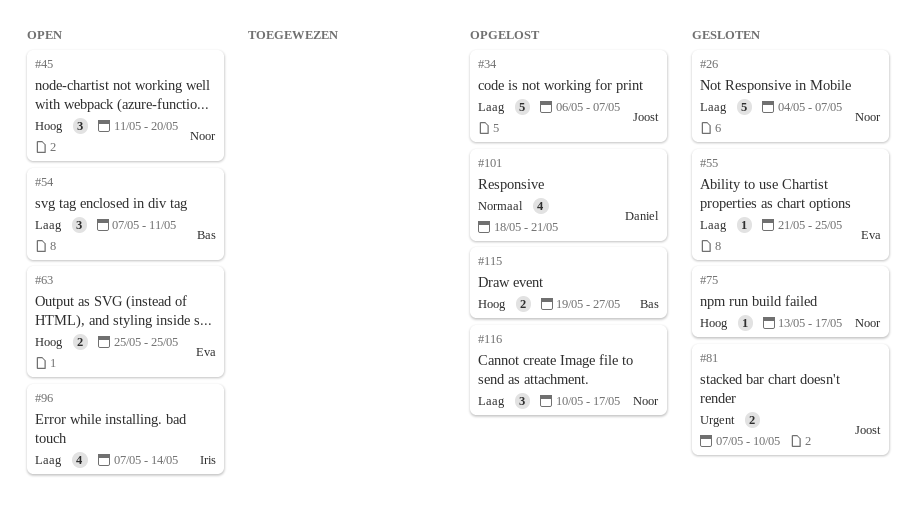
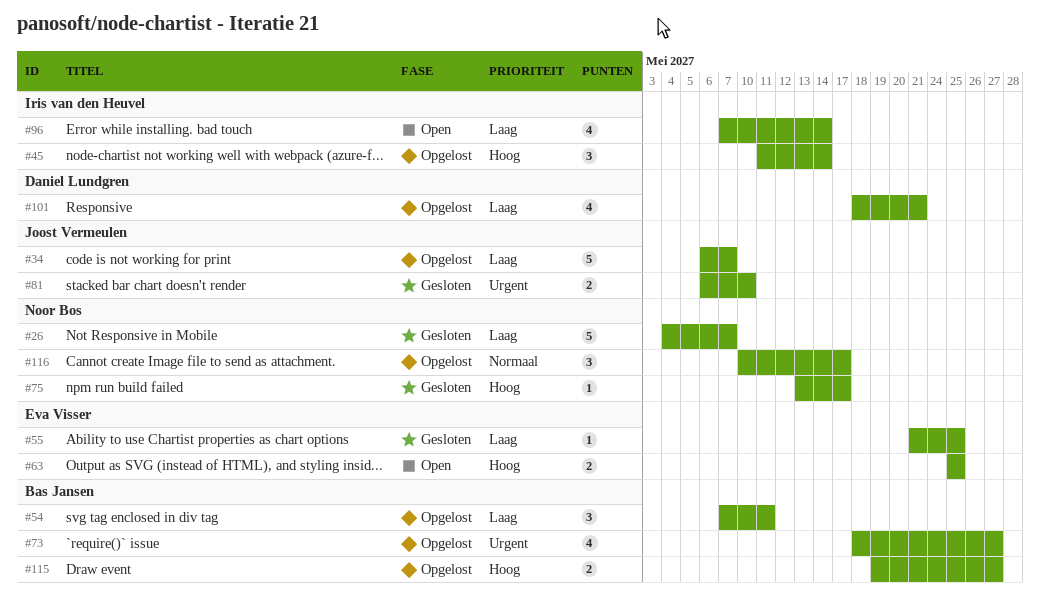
#45, status: Open -> Opgelost
#45, owner: Noor Bos -> Iris van den Heuvel
#45, due: May 20 -> May 14
#54, status: Open -> Opgelost
#73: none -> present
#81, start: May 7 -> May 6
#101, priority: Normaal -> Laag
#116, priority: Laag -> Normaal

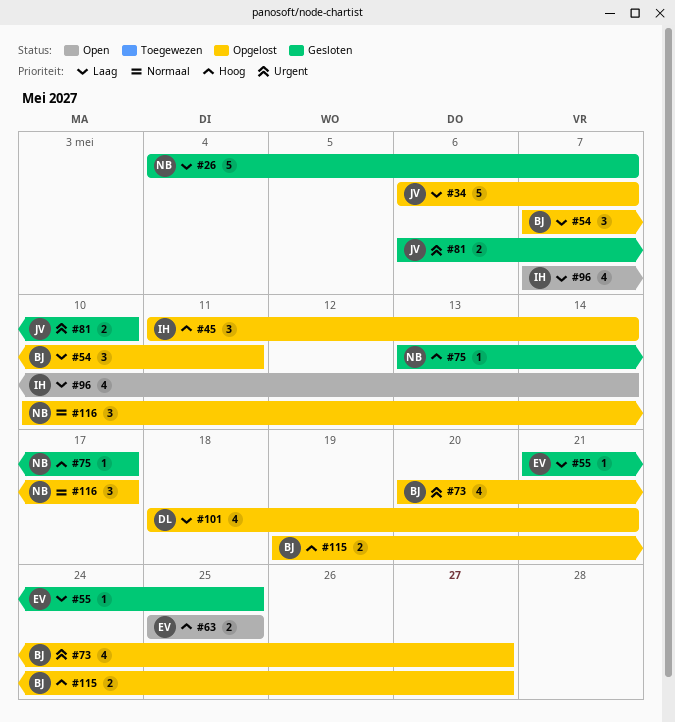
#73, start: May 18 -> May 20

